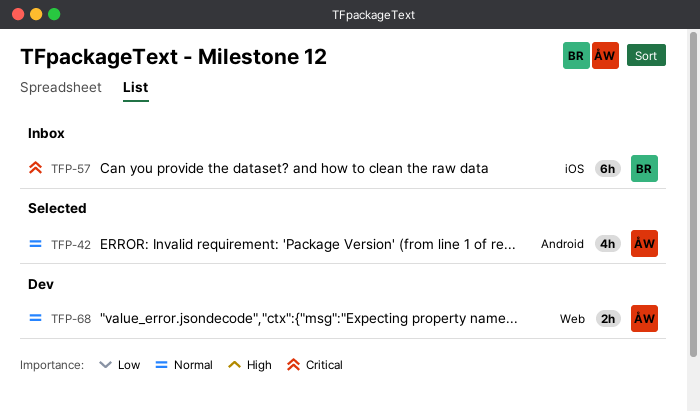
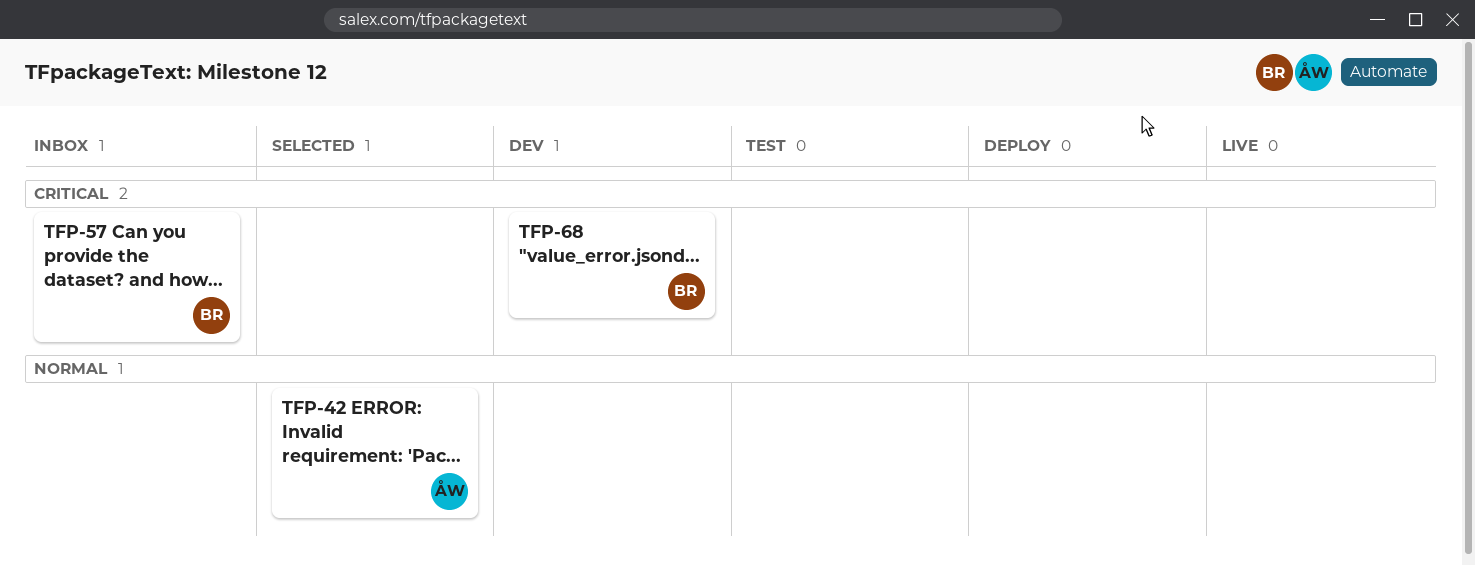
TFP-68, owner: ÅW -> BR
TFP-68, priority: Normal -> Critical

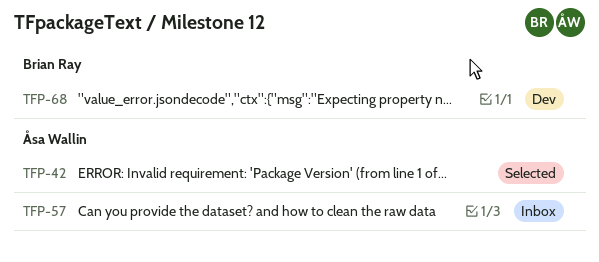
TFP-57, owner: Brian Ray -> Åsa Wallin

